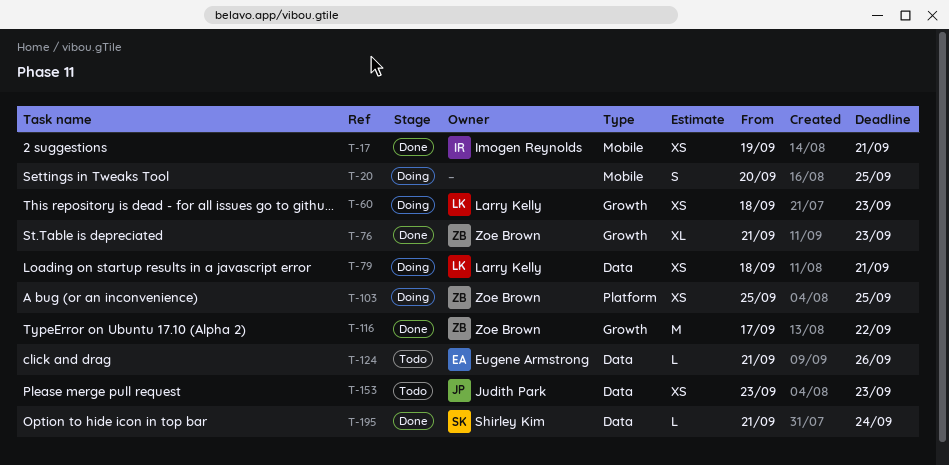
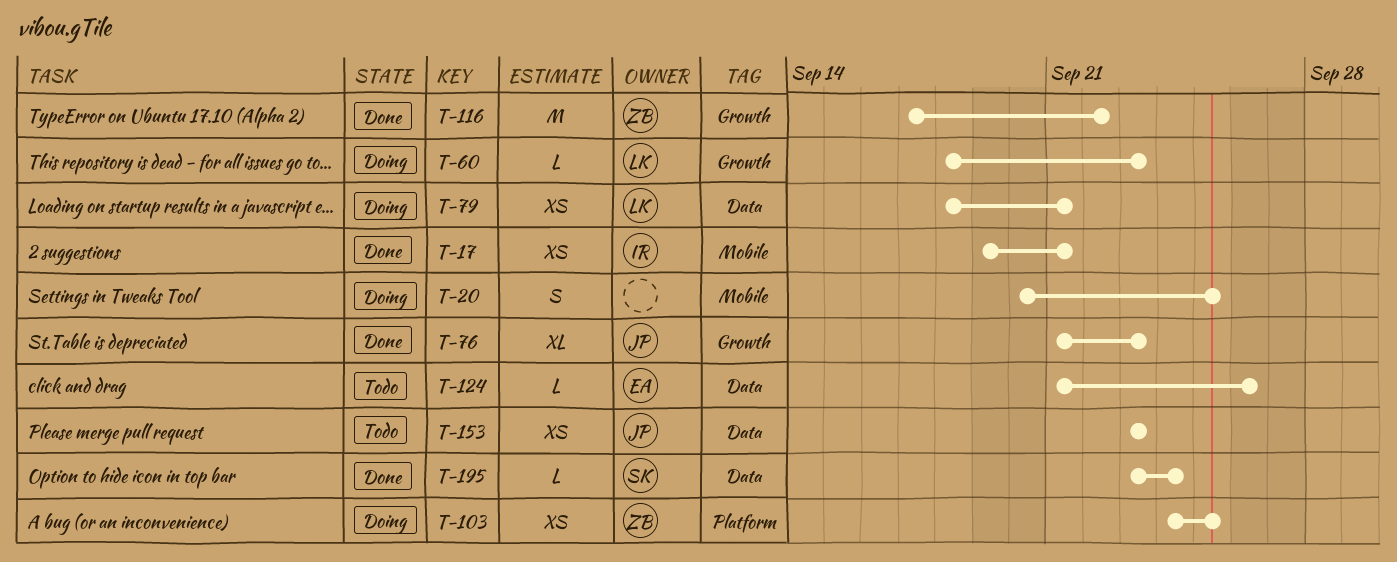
T-60, estimate: XS -> L
T-76, owner: Zoe Brown -> Judith Park
T-103, start: Sep 25 -> Sep 24
T-195, start: Sep 21 -> Sep 23

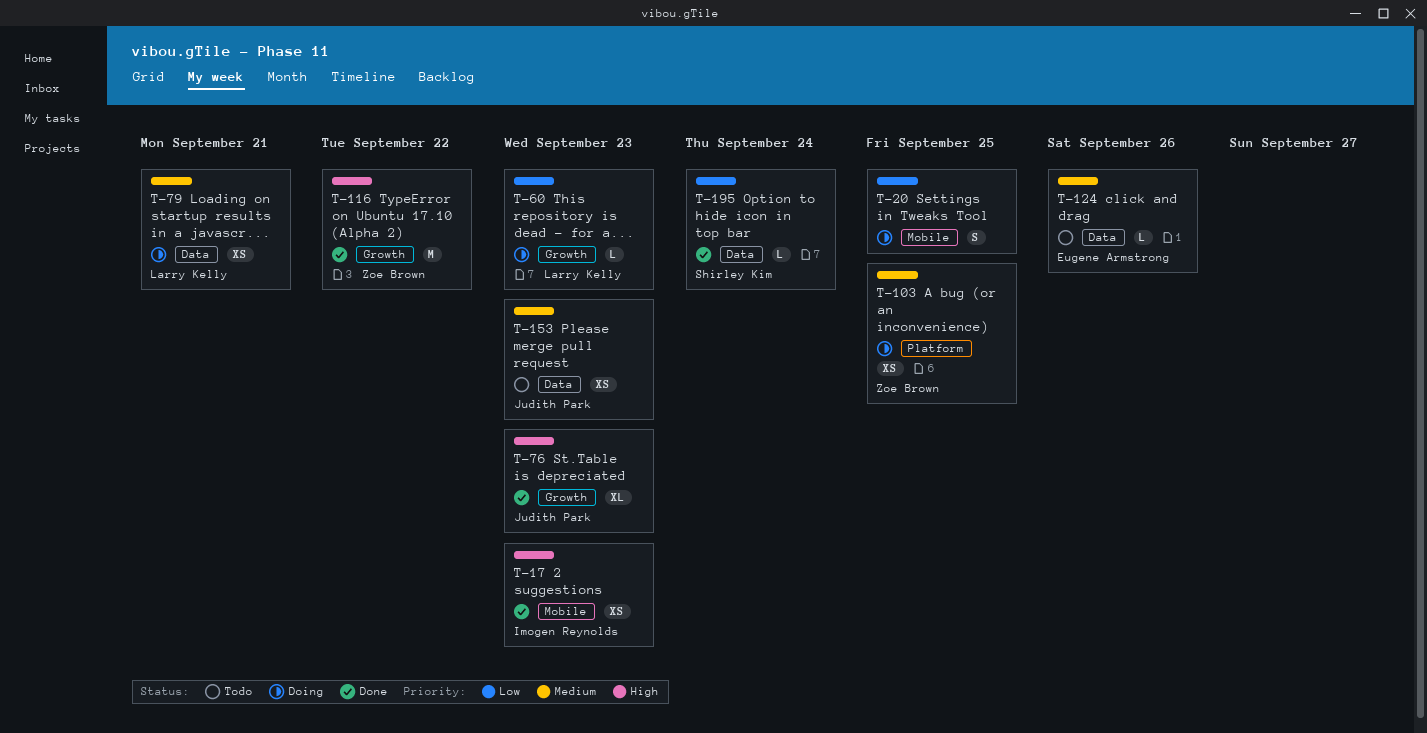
T-17, due: Sep 21 -> Sep 23

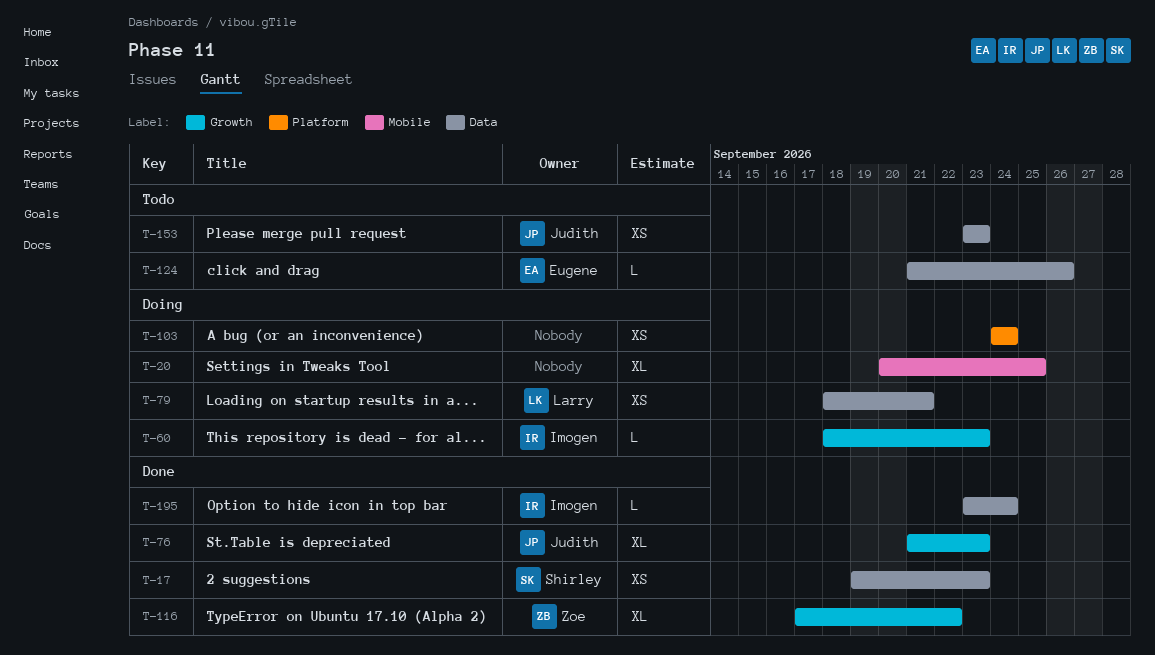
T-17, owner: Imogen Reynolds -> Shirley Kim
T-17, label: Mobile -> Data
T-20, estimate: S -> XL
T-60, owner: Larry Kelly -> Imogen Reynolds
T-103, owner: Zoe Brown -> none
T-103, due: Sep 25 -> Sep 24
T-116, estimate: M -> XL
T-195, owner: Shirley Kim -> Imogen Reynolds

